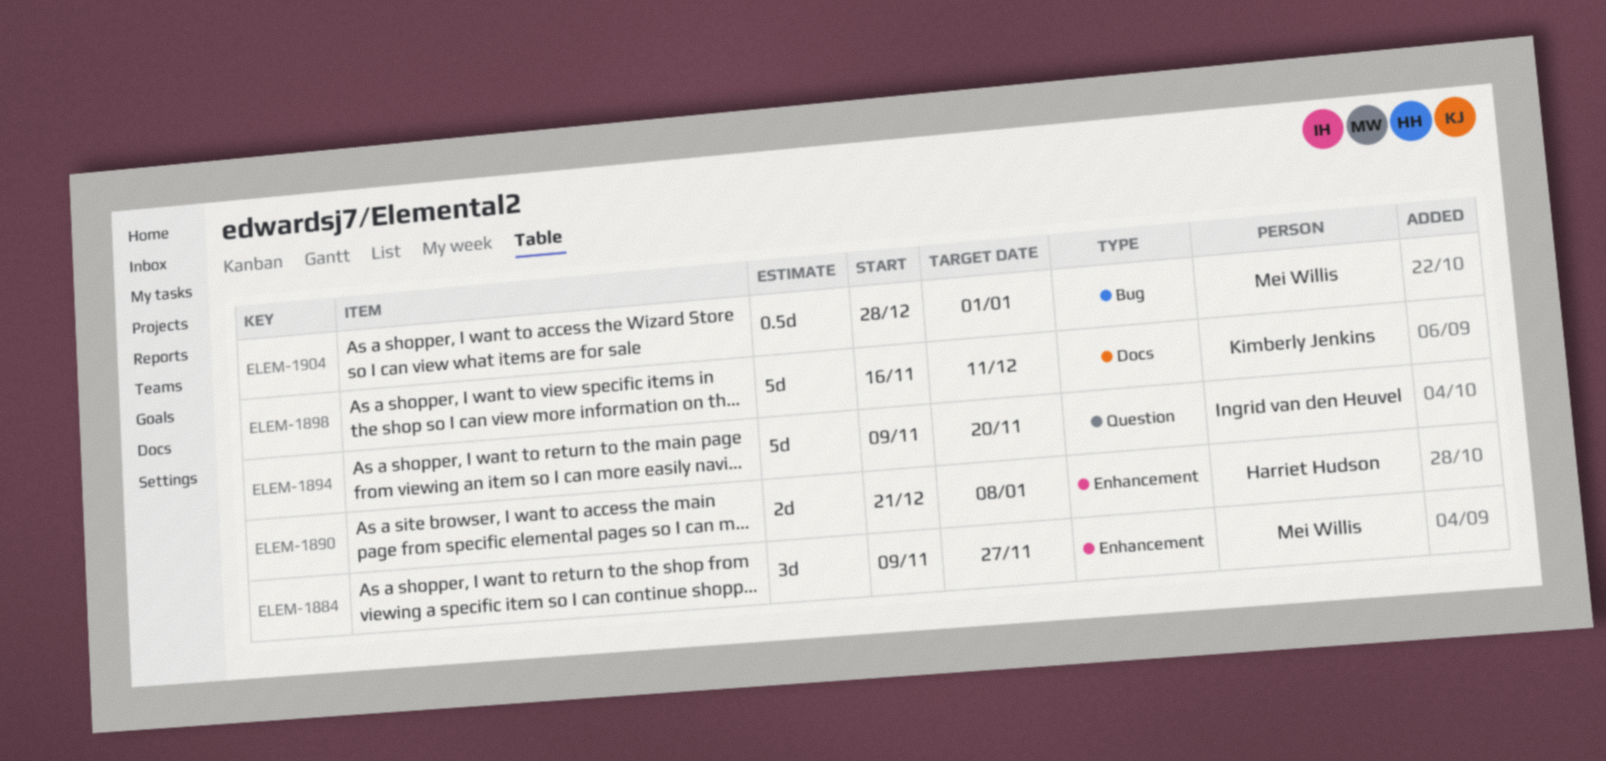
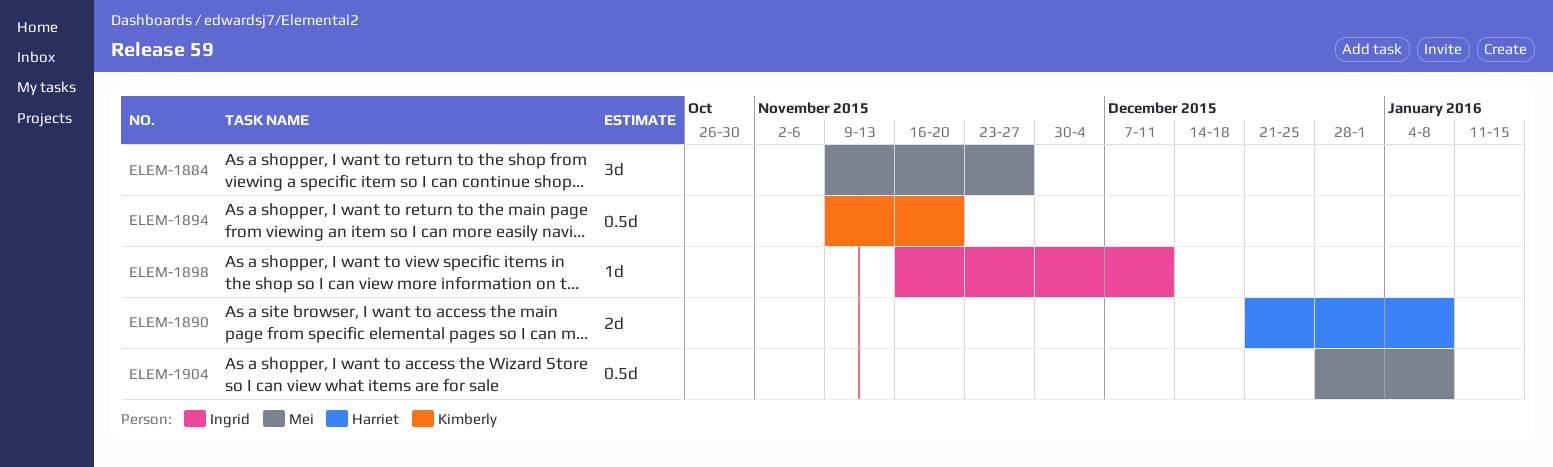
ELEM-1894, owner: Ingrid van den Heuvel -> Kimberly Jenkins
ELEM-1894, estimate: 5d -> 0.5d
ELEM-1898, owner: Kimberly Jenkins -> Ingrid van den Heuvel
ELEM-1898, estimate: 5d -> 1d
ELEM-1904, due: Jan 1 -> Jan 8

